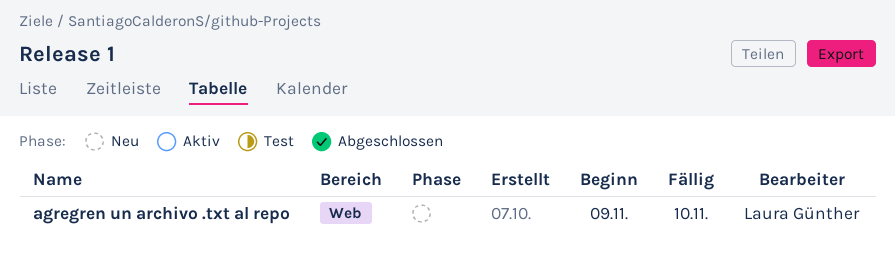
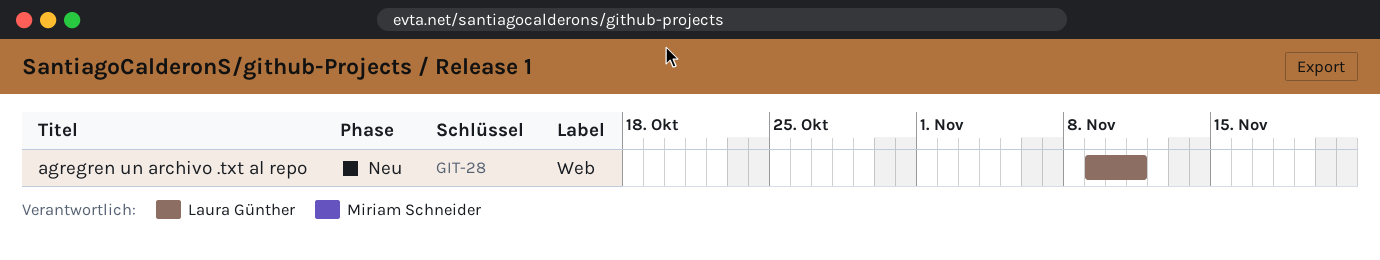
agregren un archivo .txt al repo, due: Nov 10 -> Nov 11

